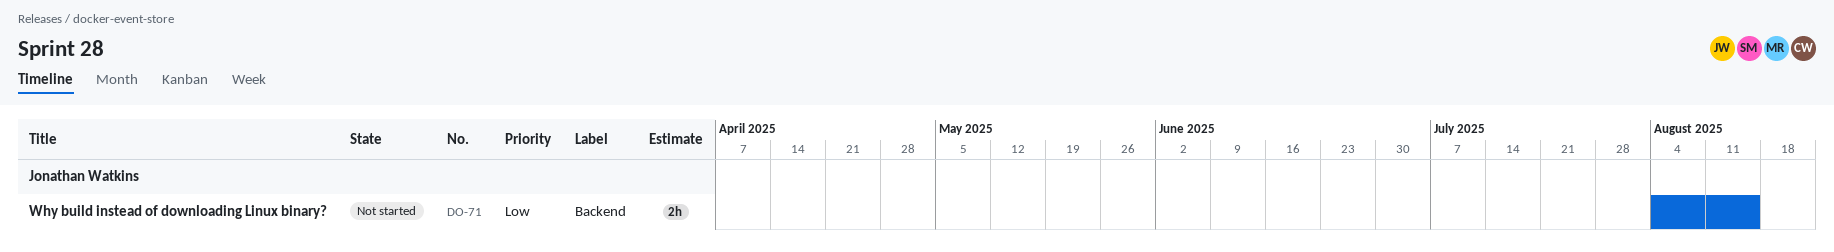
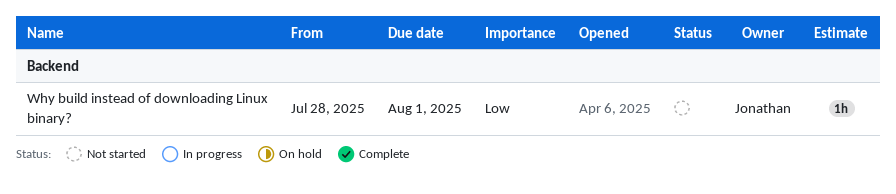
Why build instead of downloading Linux binary?, estimate: 2h -> 1h
Why build instead of downloading Linux binary?, start: Aug 4 -> Jul 28
Why build instead of downloading Linux binary?, due: Aug 15 -> Aug 1

